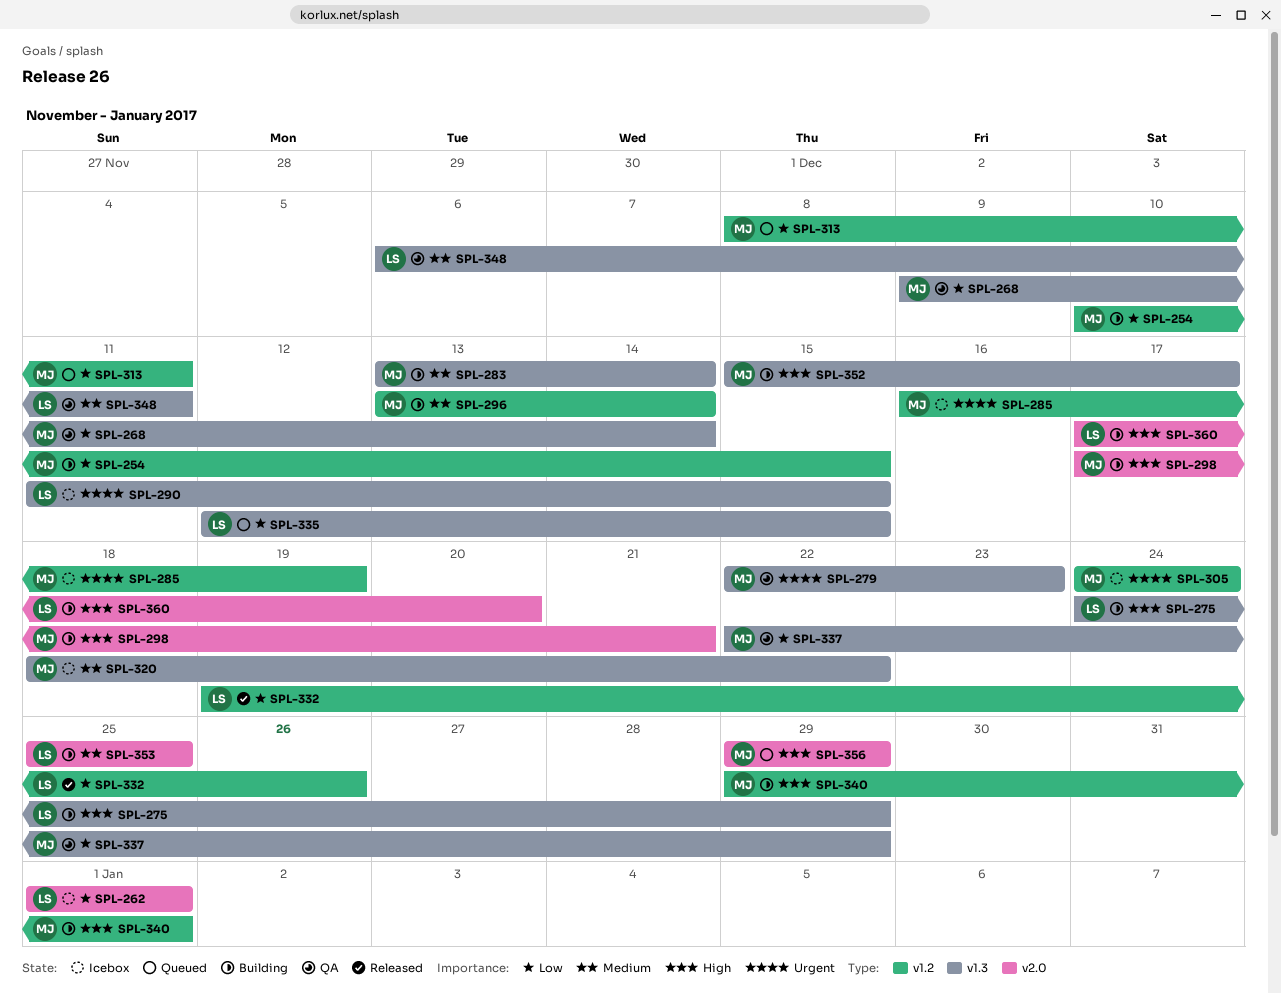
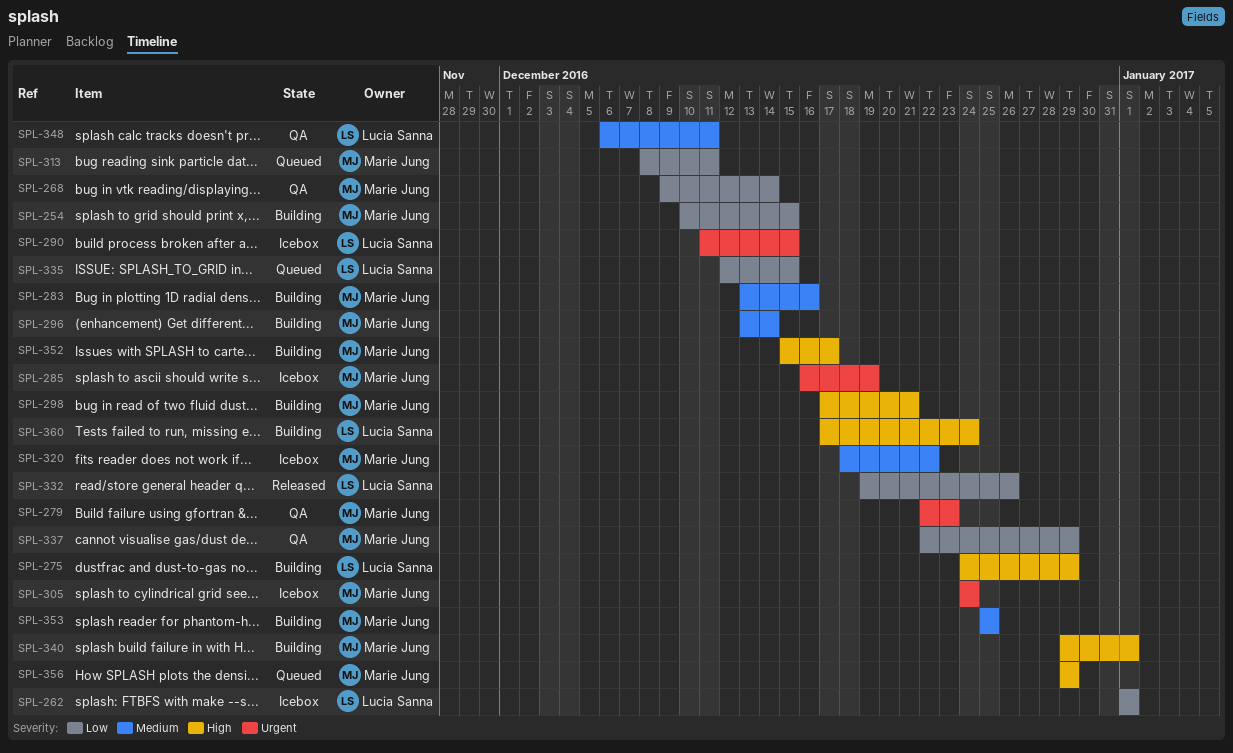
SPL-283, due: Dec 14 -> Dec 16
SPL-353, owner: Lucia Sanna -> Marie Jung
SPL-360, due: Dec 20 -> Dec 24

